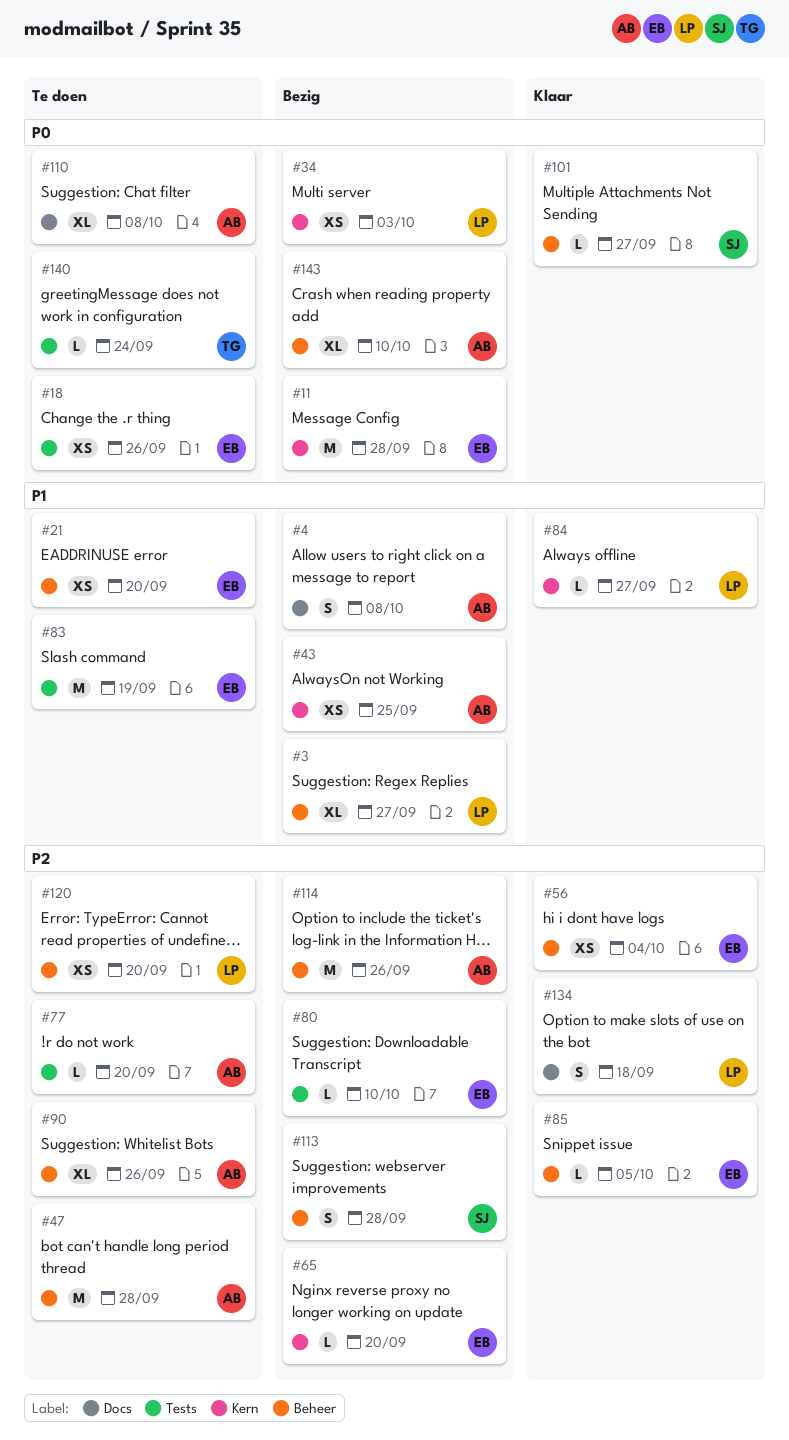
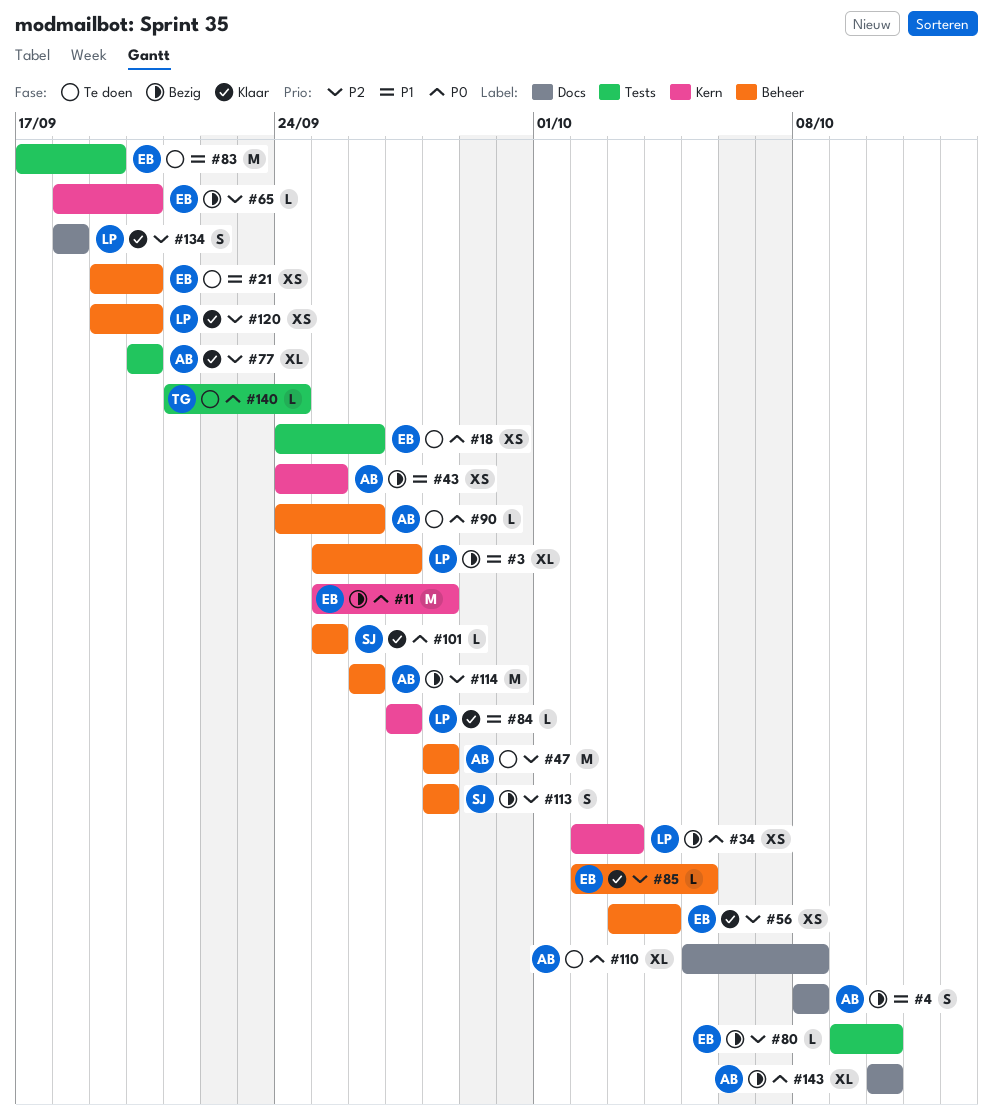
#77, status: Te doen -> Klaar
#77, estimate: L -> XL
#90, priority: P2 -> P0
#90, estimate: XL -> L
#101, due: Sep 27 -> Sep 25
#120, status: Te doen -> Klaar
#143, label: Beheer -> Docs

